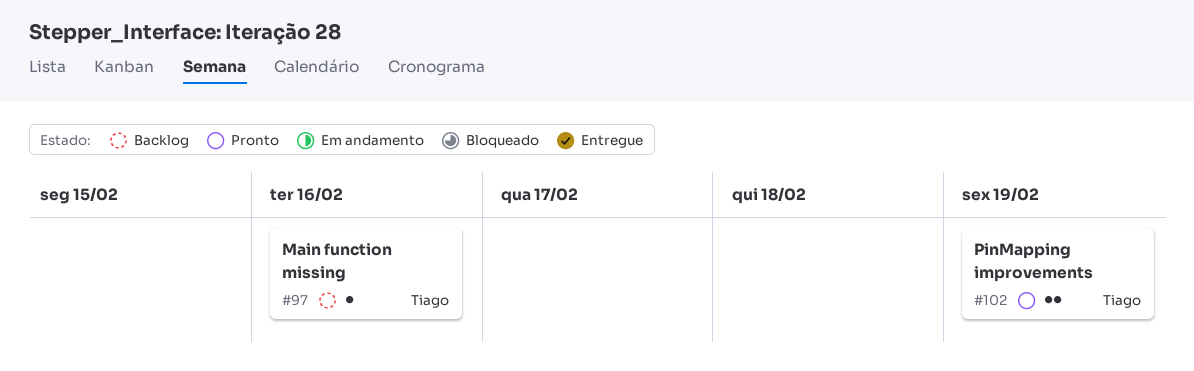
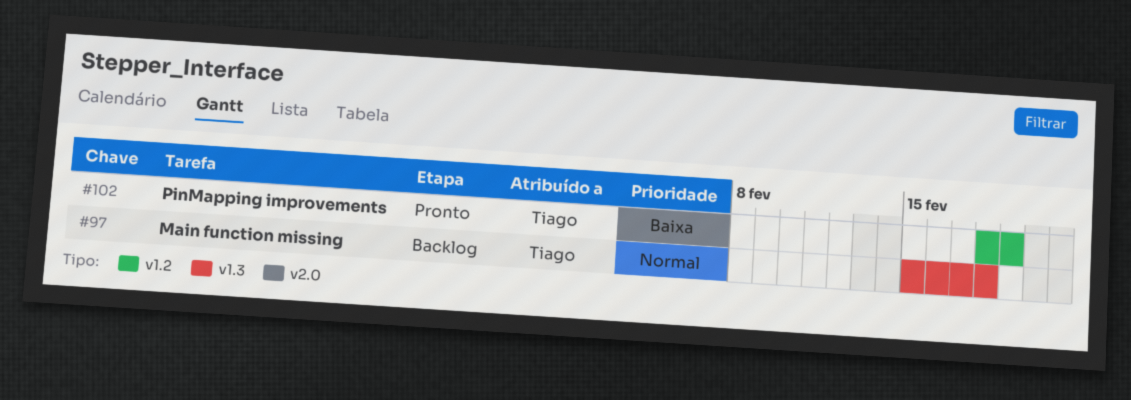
#97, due: Feb 16 -> Feb 18

